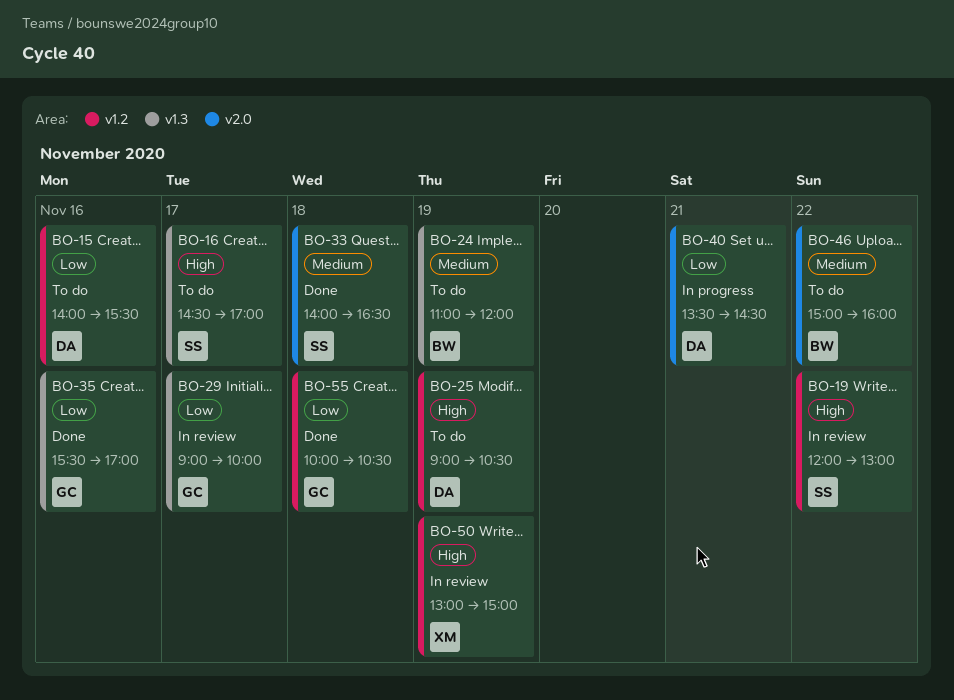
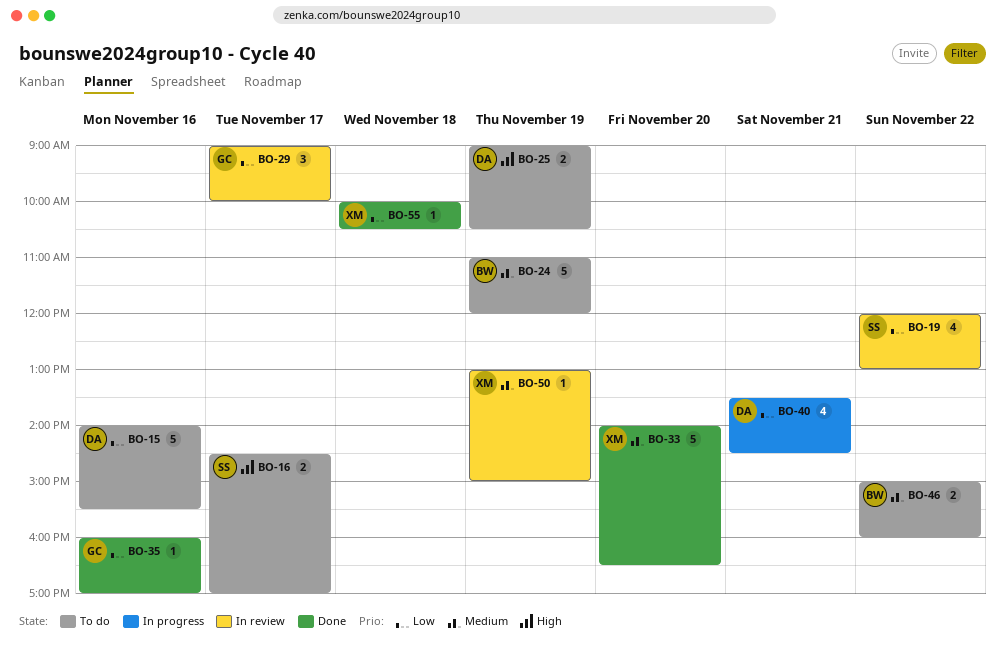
BO-19, priority: High -> Low
BO-33, owner: SS -> XM
BO-33, day: Nov 18 -> Nov 20
BO-35, begins: 15:30 -> 16:00
BO-50, priority: High -> Medium
BO-55, owner: GC -> XM

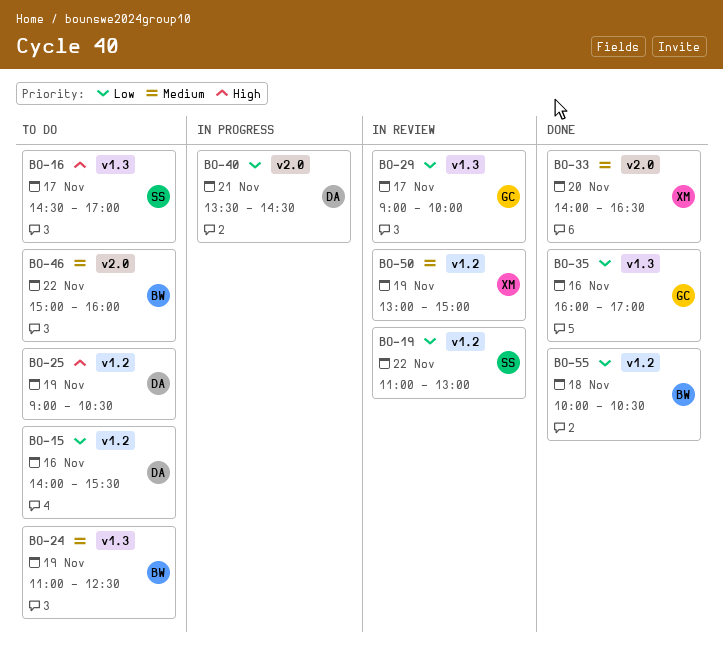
BO-19, begins: 12:00 -> 11:00
BO-24, ends: 12:00 -> 12:30
BO-55, owner: XM -> BW

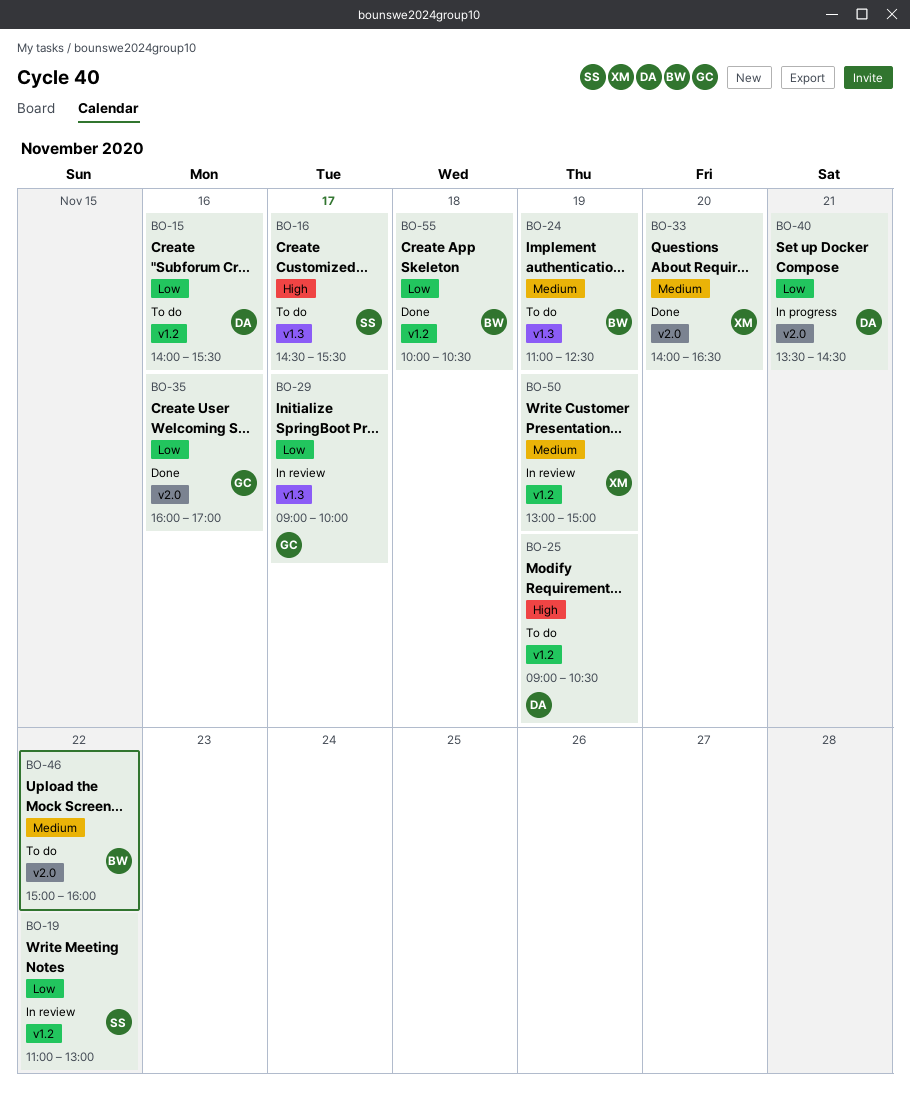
BO-16, ends: 17:00 -> 15:30
BO-35, label: v1.3 -> v2.0

